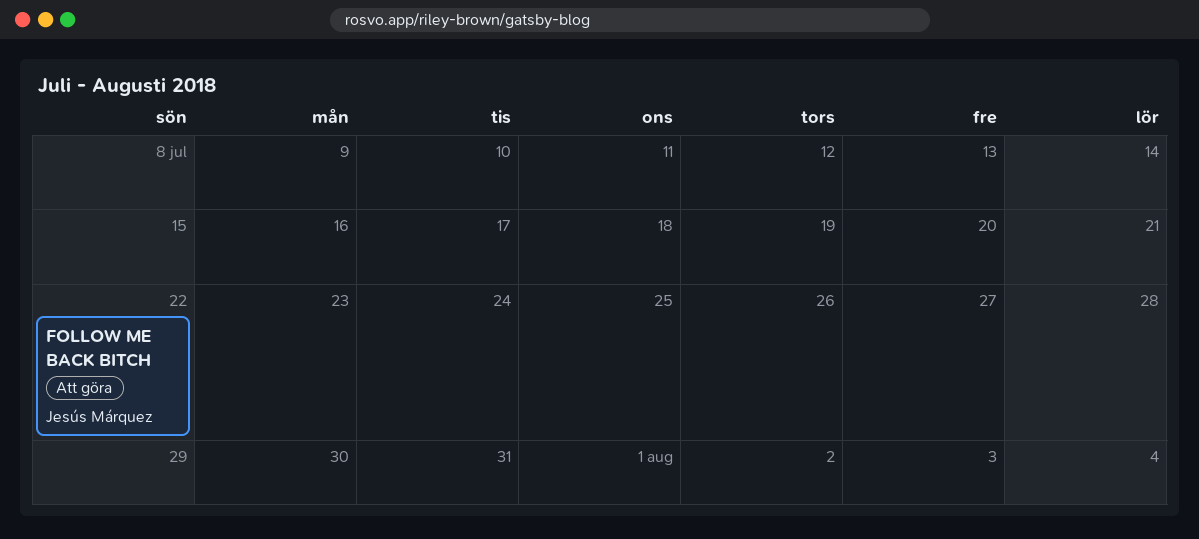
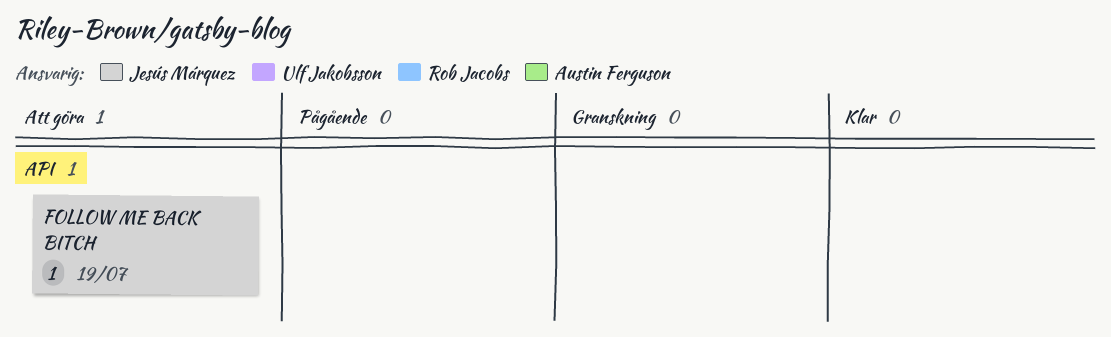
FOLLOW ME BACK BITCH, due: Jul 22 -> Jul 19

